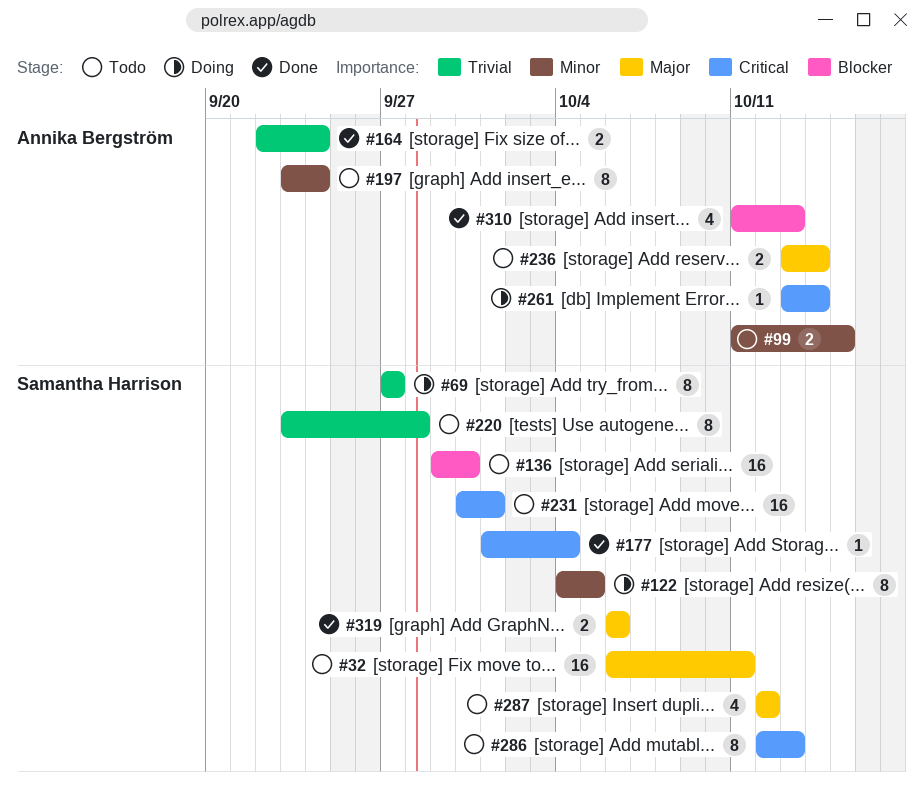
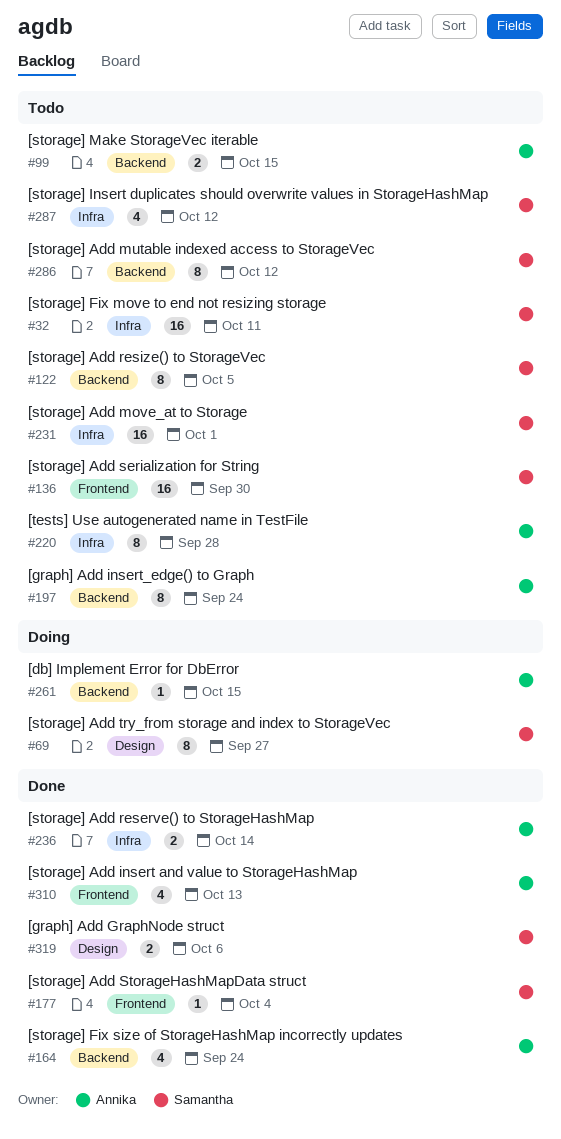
#122, status: Doing -> Todo
#164, estimate: 2 -> 4
#220, owner: Samantha Harrison -> Annika Bergström
#236, status: Todo -> Done
#261, due: Oct 14 -> Oct 15
#286, due: Oct 13 -> Oct 12

